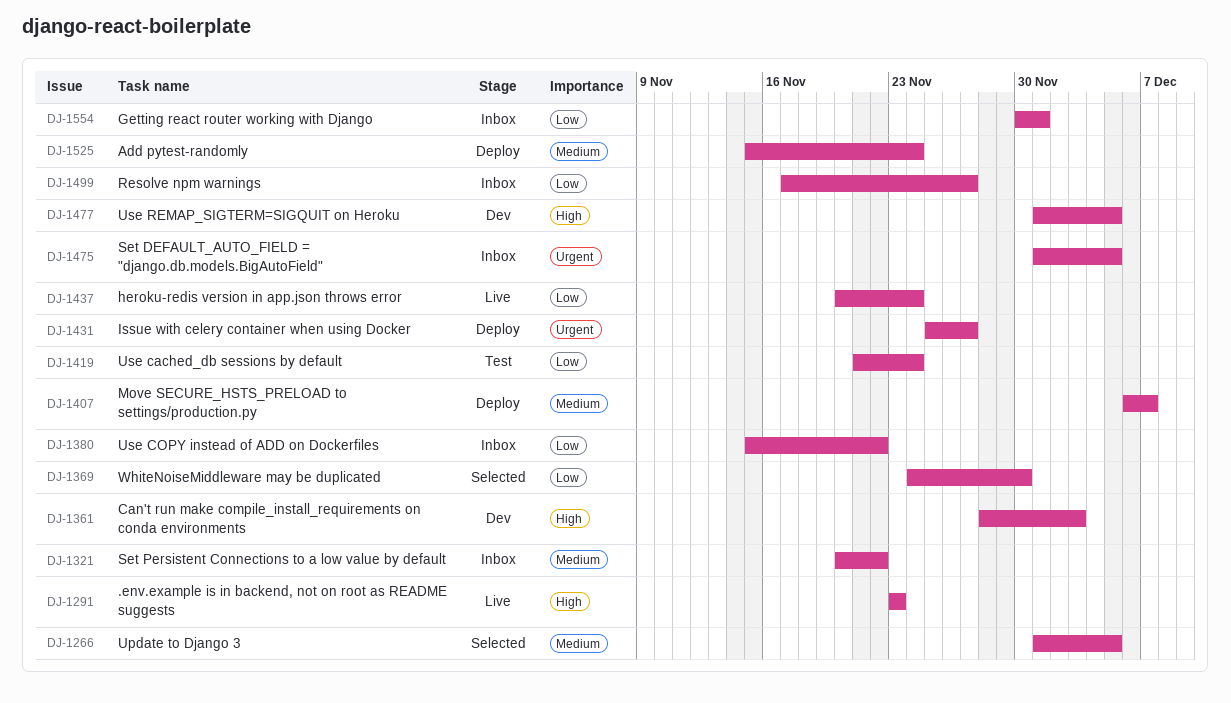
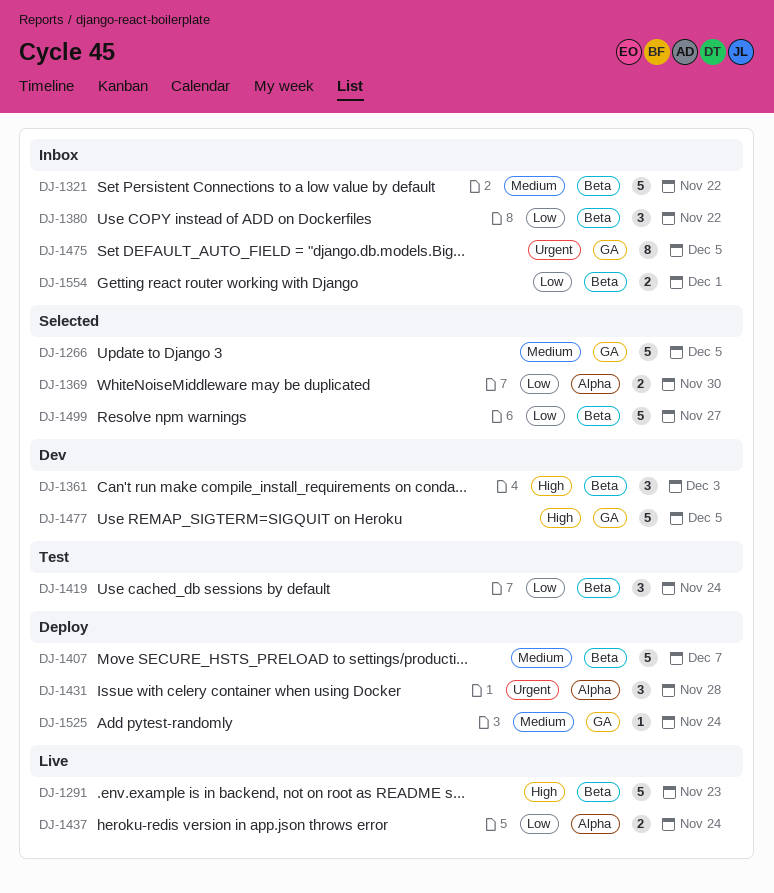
DJ-1431, due: Nov 27 -> Nov 28
DJ-1499, status: Inbox -> Selected

